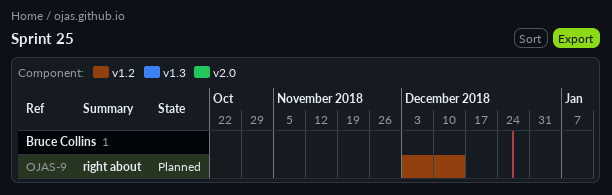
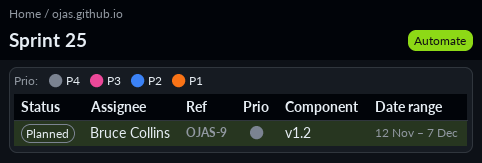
OJAS-9, start: Dec 3 -> Nov 12
OJAS-9, due: Dec 14 -> Dec 7

